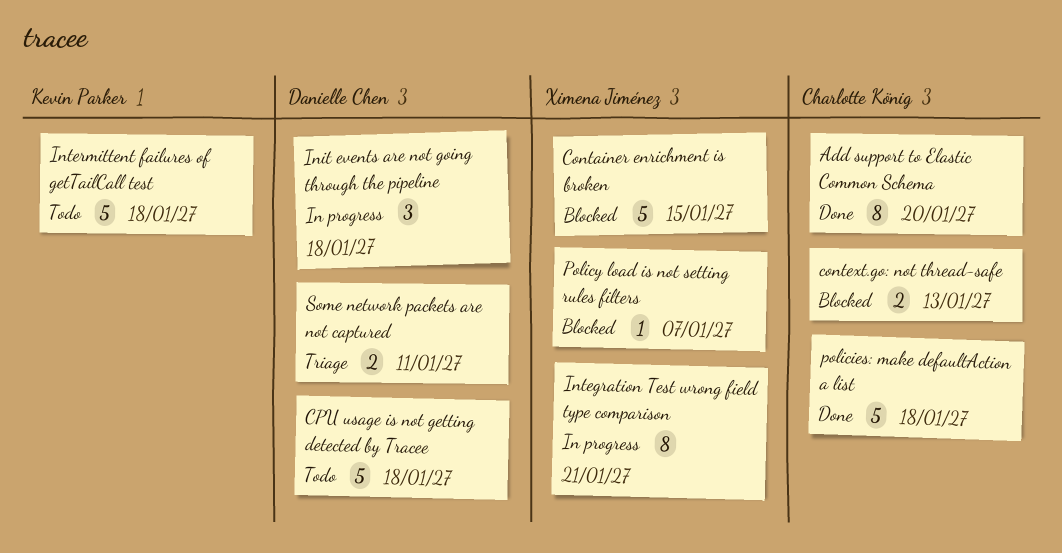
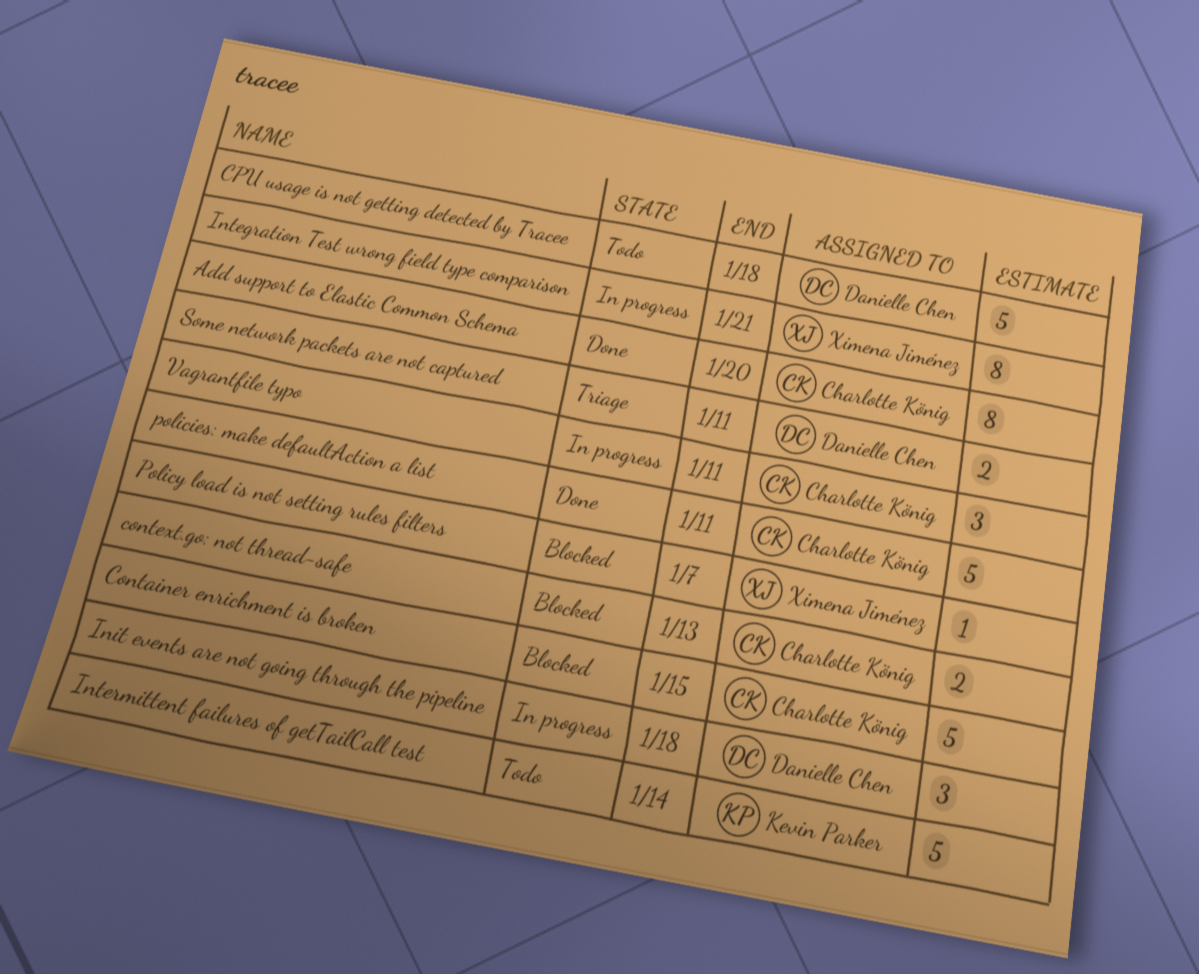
Container enrichment is broken, owner: Ximena Jiménez -> Charlotte König
Intermittent failures of getTailCall test, due: Jan 18 -> Jan 14
policies: make defaultAction a list, due: Jan 18 -> Jan 11
Vagrantfile typo: none -> present

